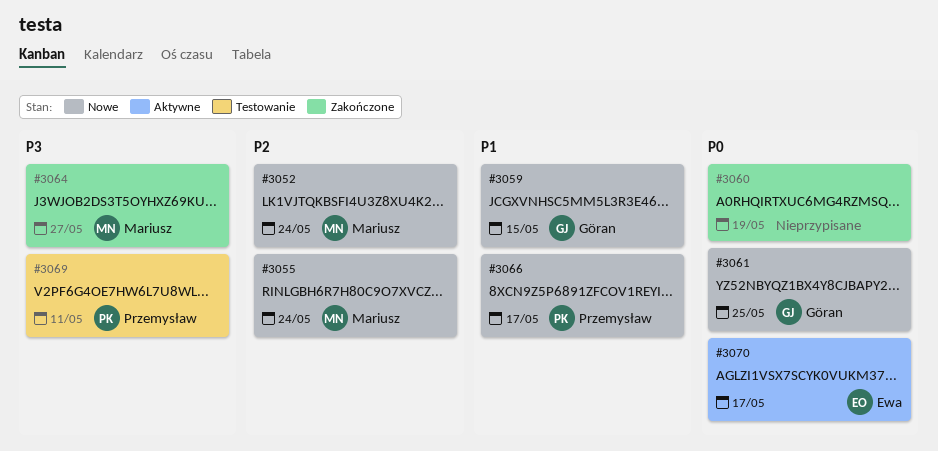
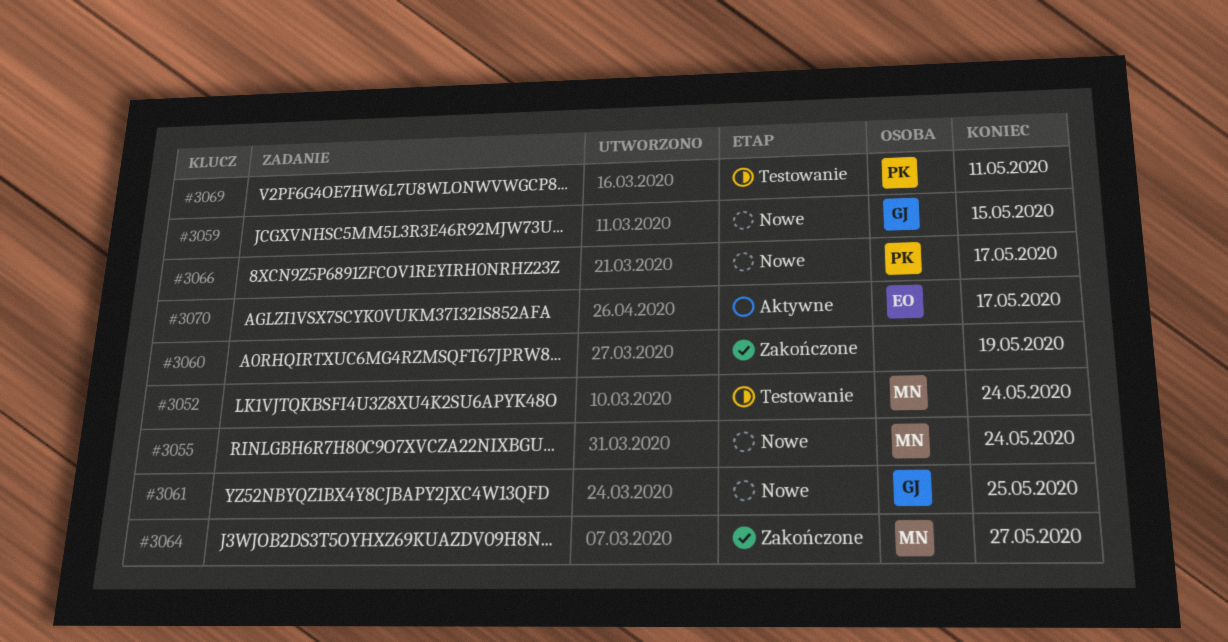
#3052, status: Nowe -> Testowanie

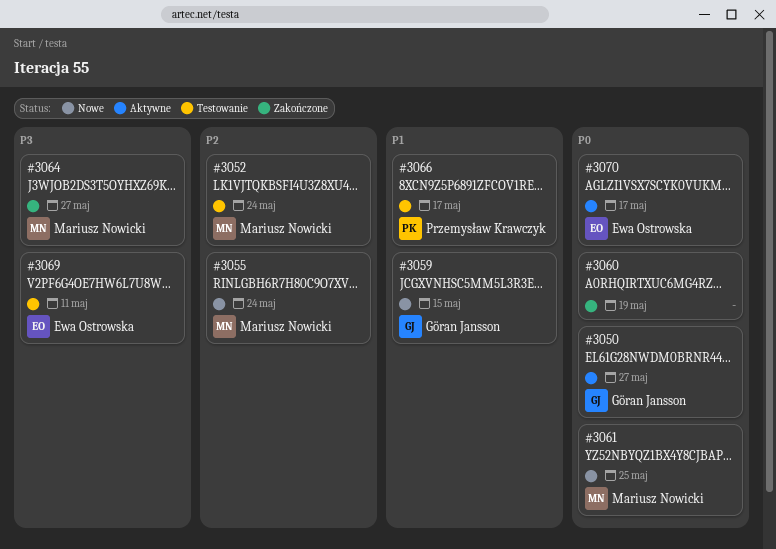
#3050: none -> present
#3061, owner: Göran Jansson -> Mariusz Nowicki
#3066, status: Nowe -> Testowanie
#3069, owner: Przemysław Krawczyk -> Ewa Ostrowska

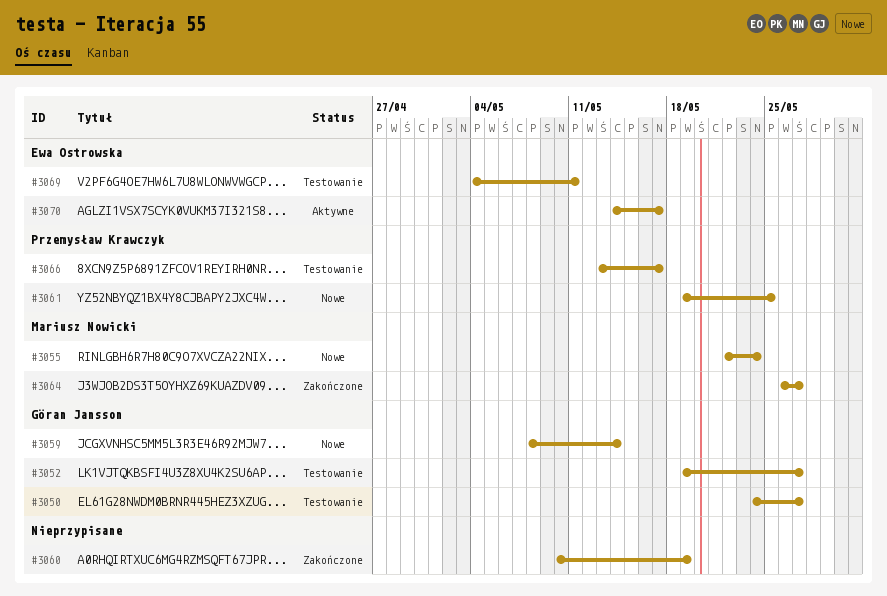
#3050, status: Aktywne -> Testowanie
#3052, owner: Mariusz Nowicki -> Göran Jansson
#3052, due: May 24 -> May 27
#3059, due: May 15 -> May 14
#3061, owner: Mariusz Nowicki -> Przemysław Krawczyk

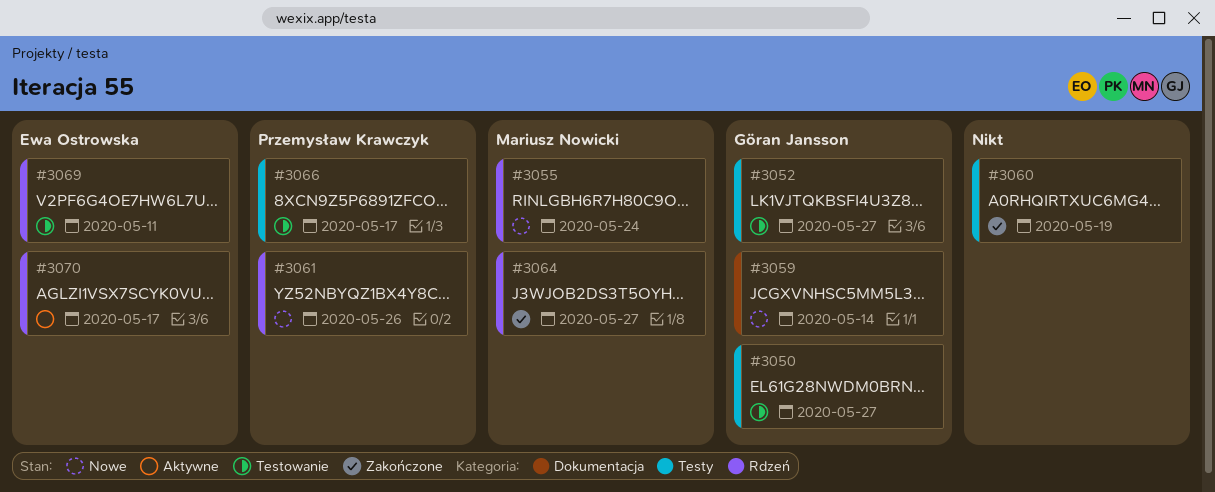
#3061, due: May 25 -> May 26

